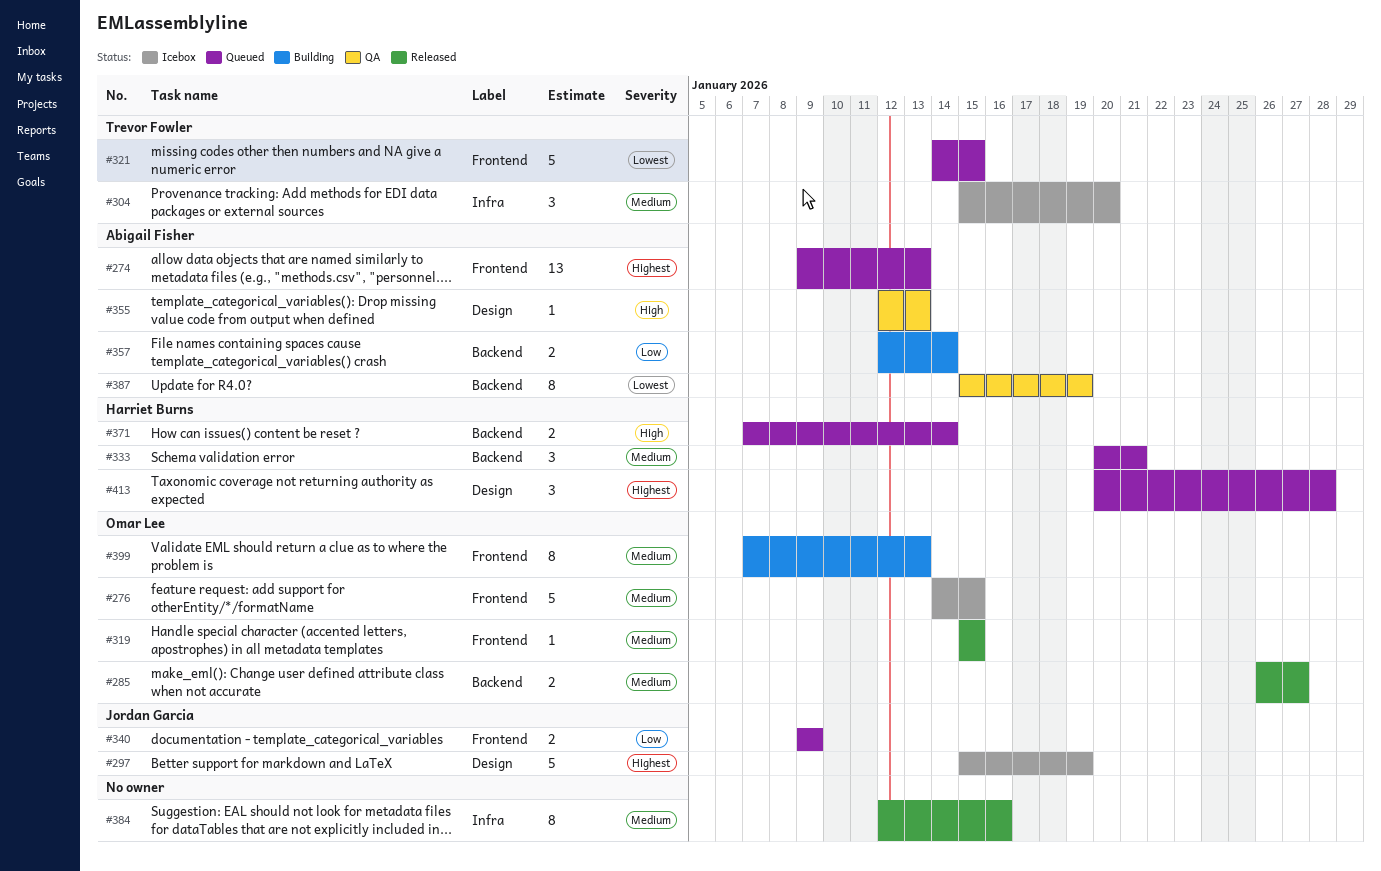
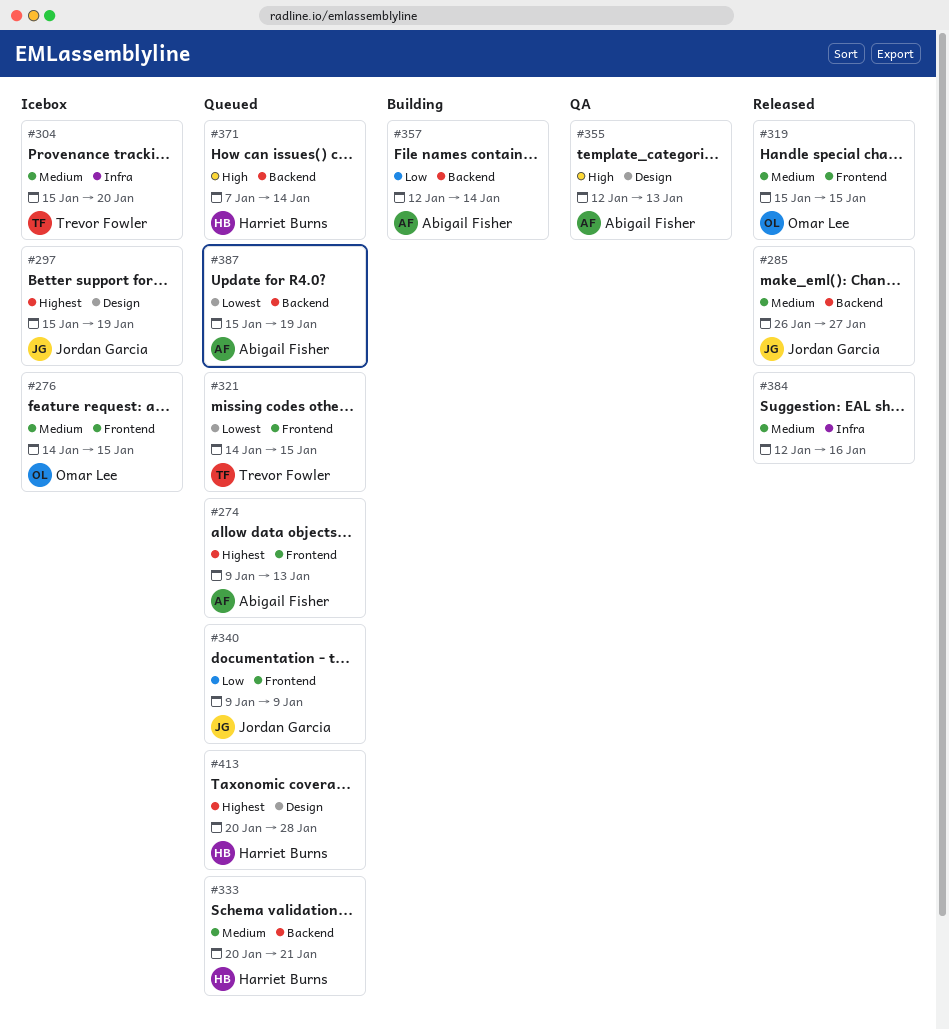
#285, owner: Omar Lee -> Jordan Garcia
#387, status: QA -> Queued
#399: present -> none

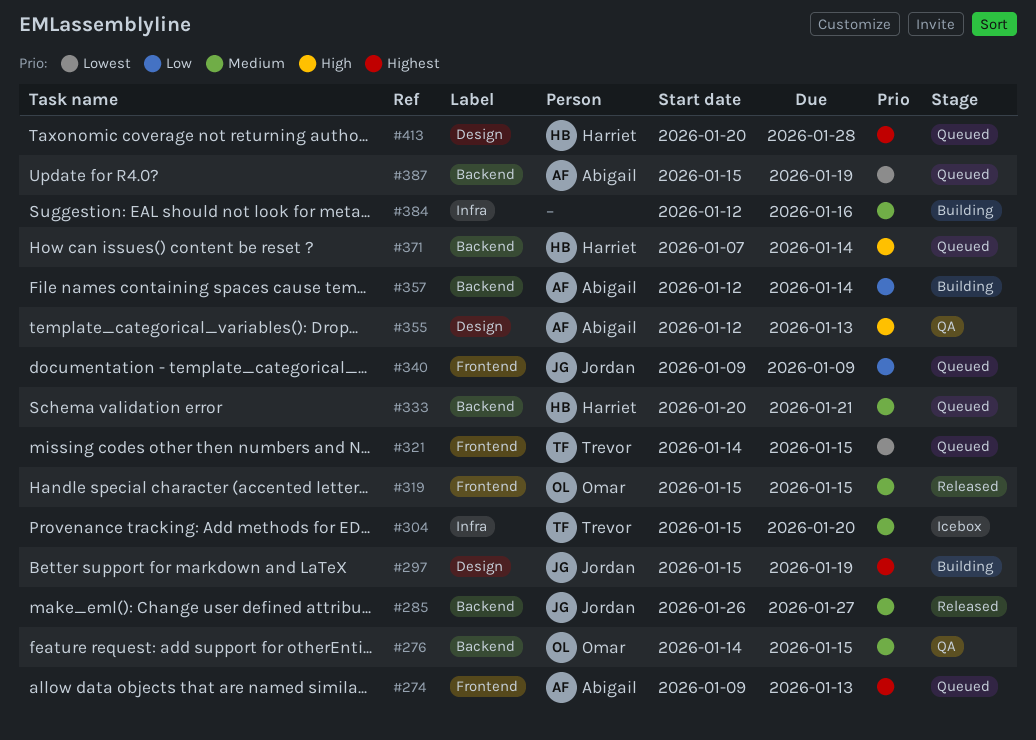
#276, status: Icebox -> QA
#276, label: Frontend -> Backend
#297, status: Icebox -> Building
#384, status: Released -> Building

